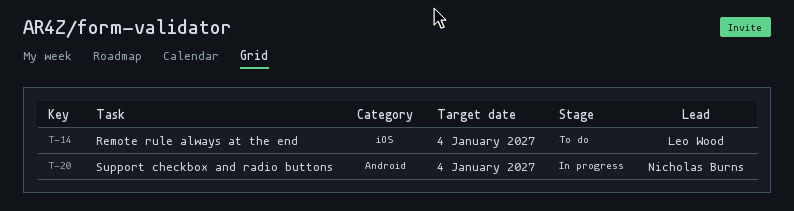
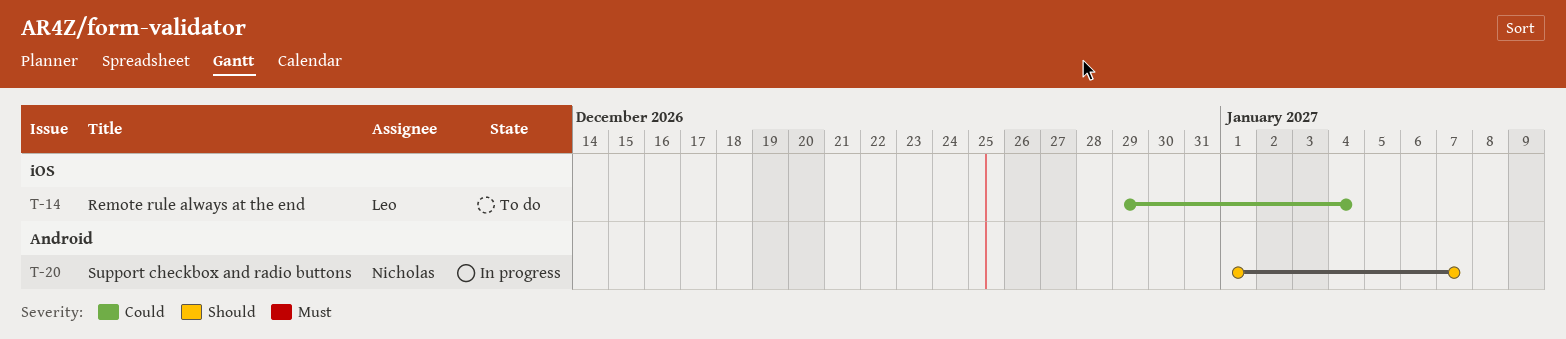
T-20, due: Jan 4 -> Jan 7

